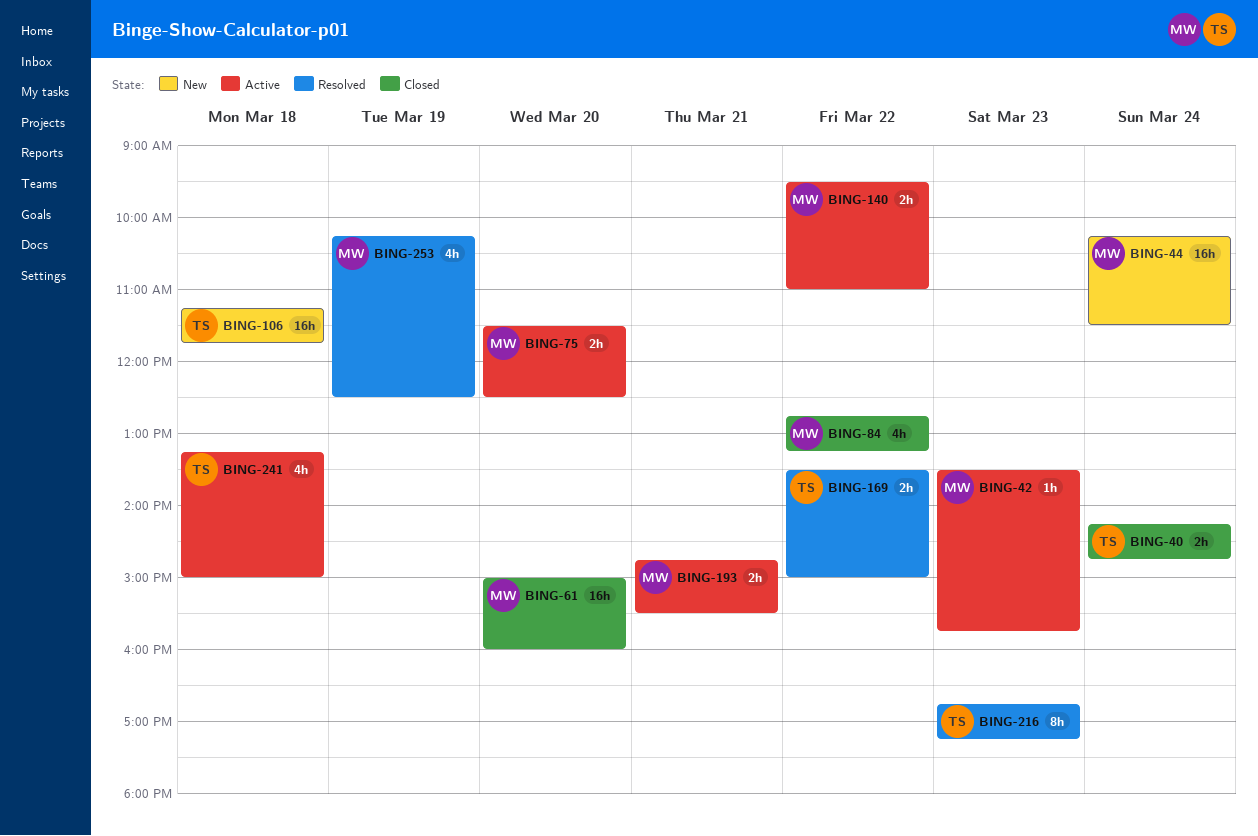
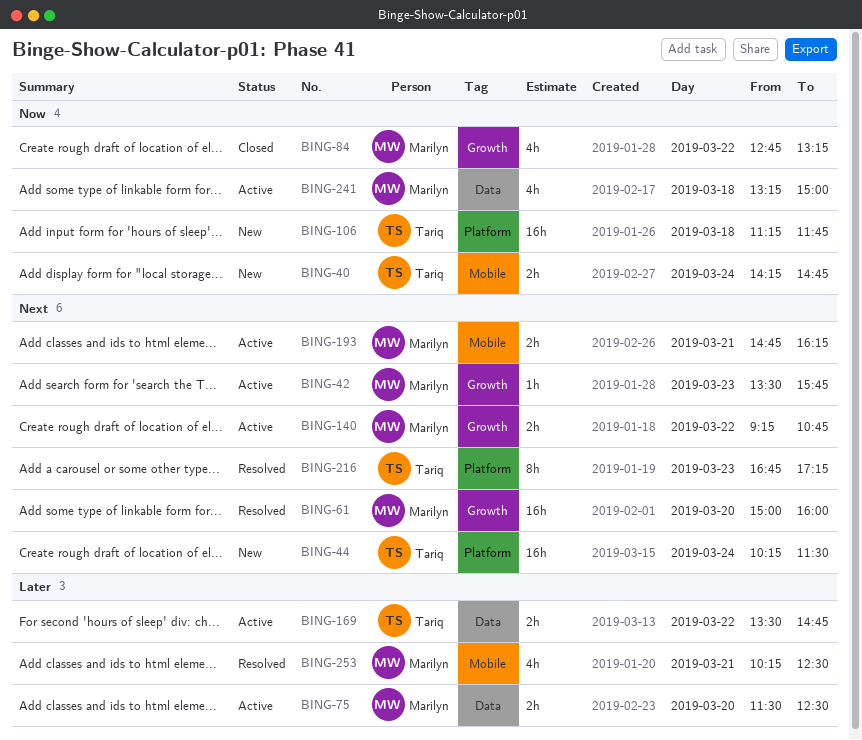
BING-40, status: Closed -> New
BING-44, owner: Marilyn -> Tariq
BING-61, status: Closed -> Resolved
BING-140, begins: 09:30 -> 09:15
BING-140, ends: 11:00 -> 10:45
BING-169, status: Resolved -> Active
BING-169, ends: 15:00 -> 14:45
BING-193, ends: 15:30 -> 16:15
BING-241, owner: Tariq -> Marilyn
BING-253, day: Mar 19 -> Mar 21

